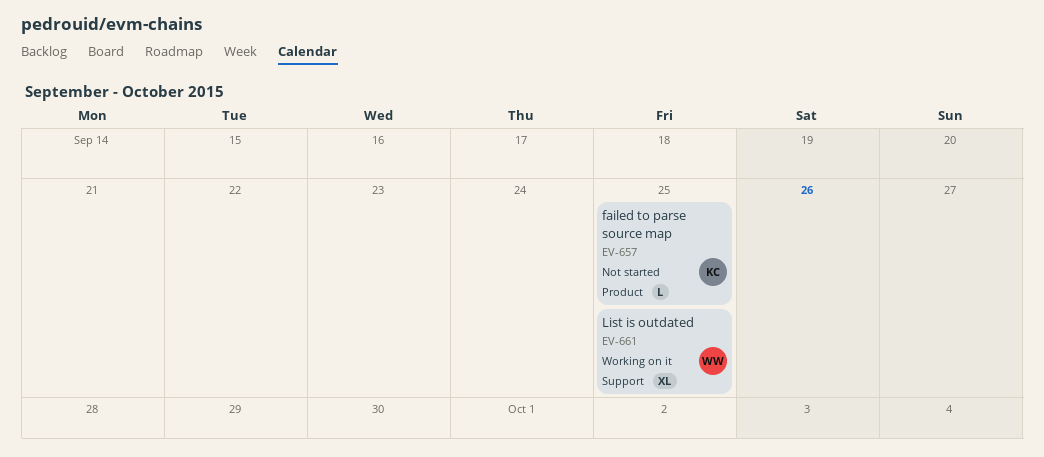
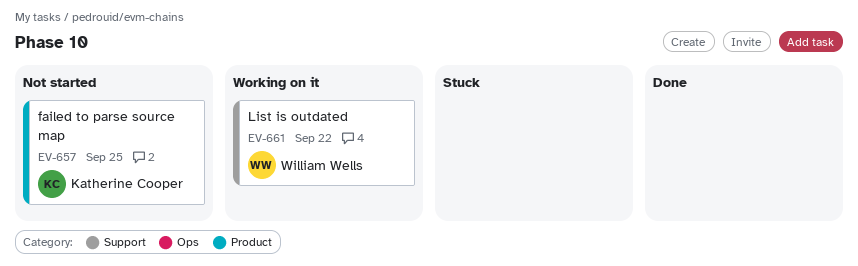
EV-661, due: Sep 25 -> Sep 22

